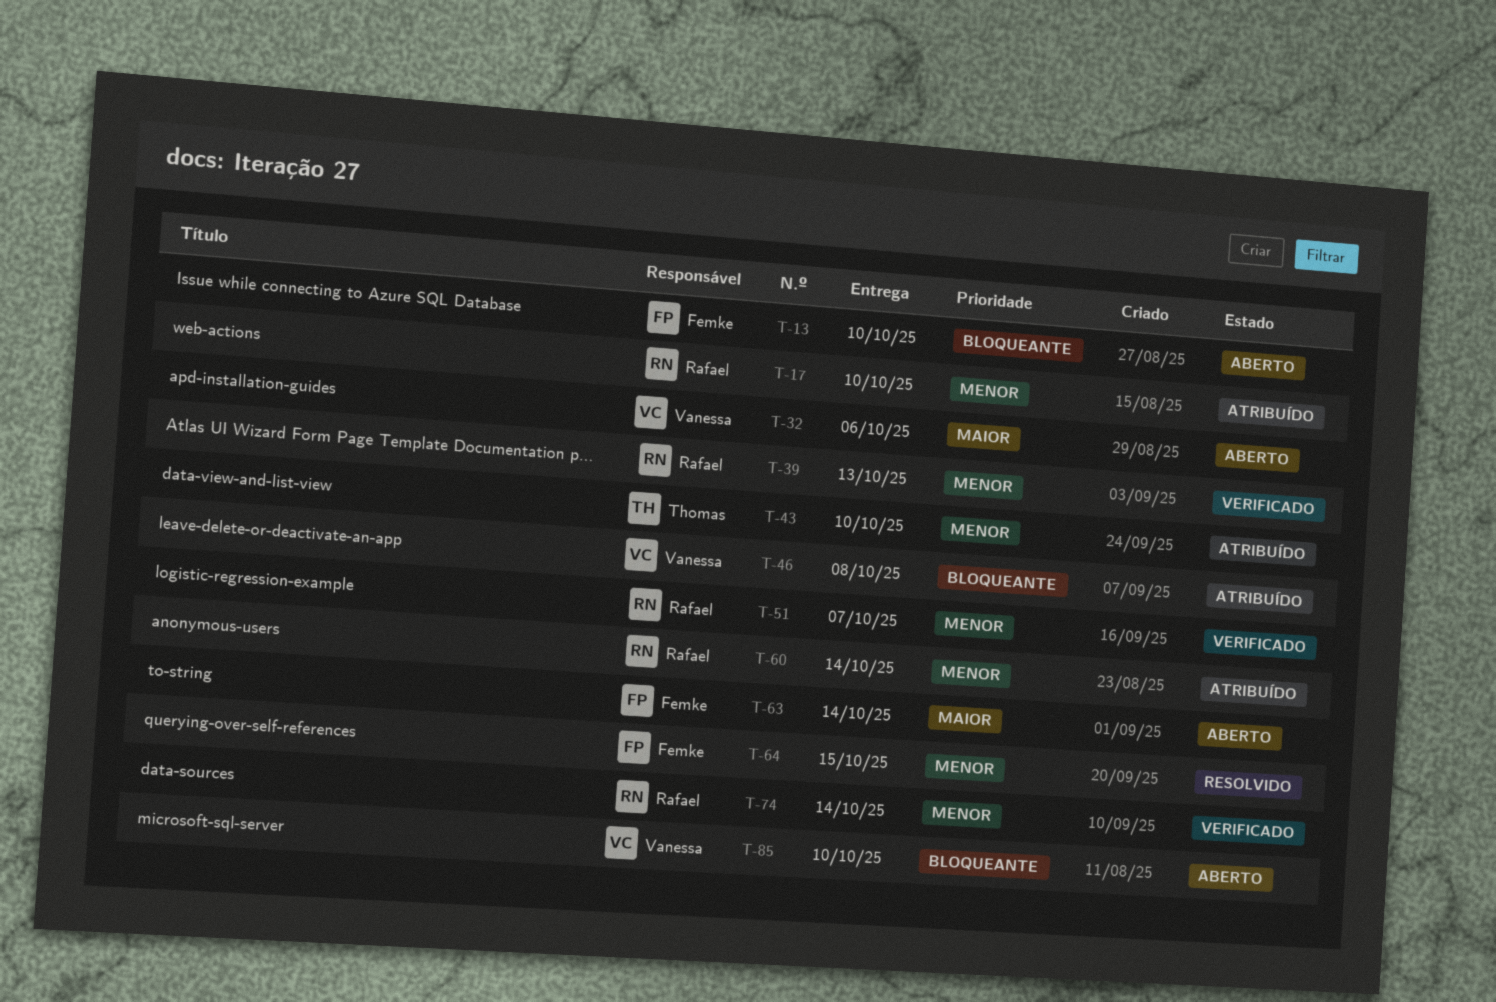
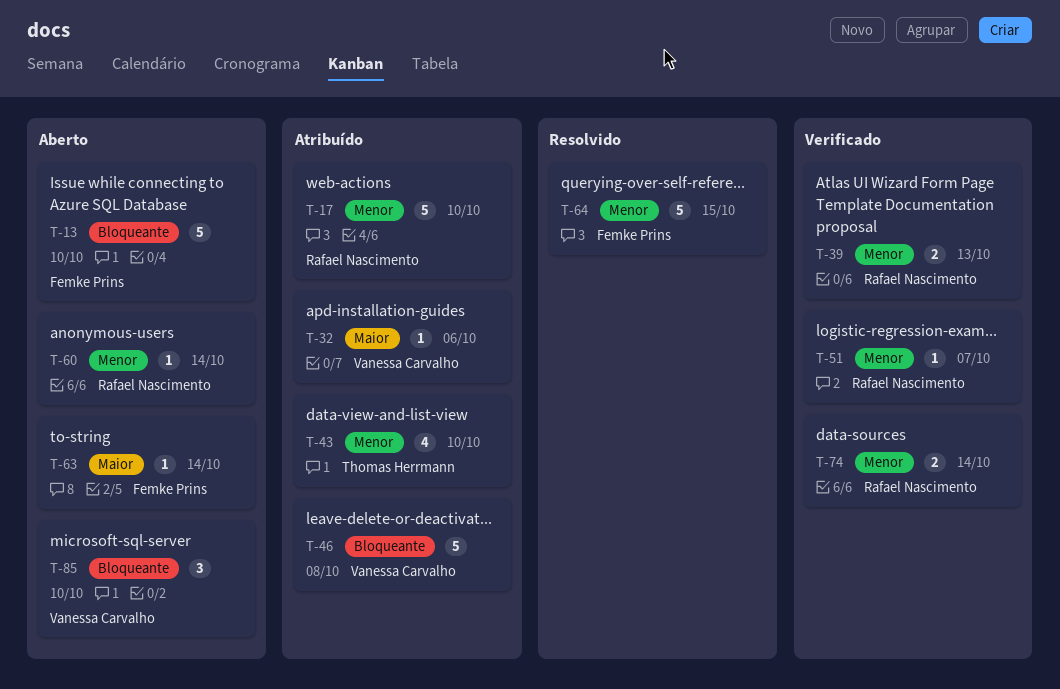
T-32, status: Aberto -> Atribuído
T-60, status: Atribuído -> Aberto

